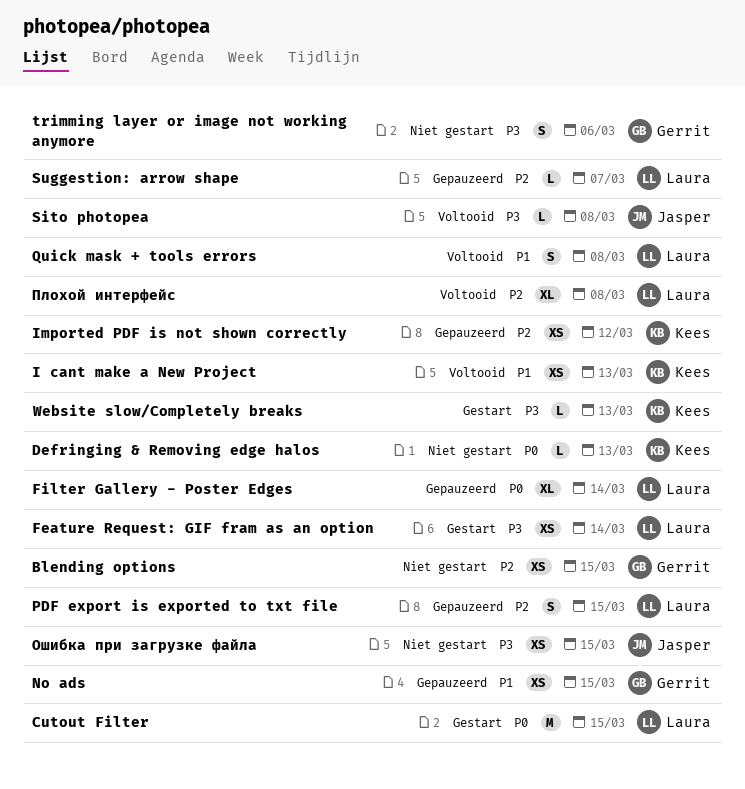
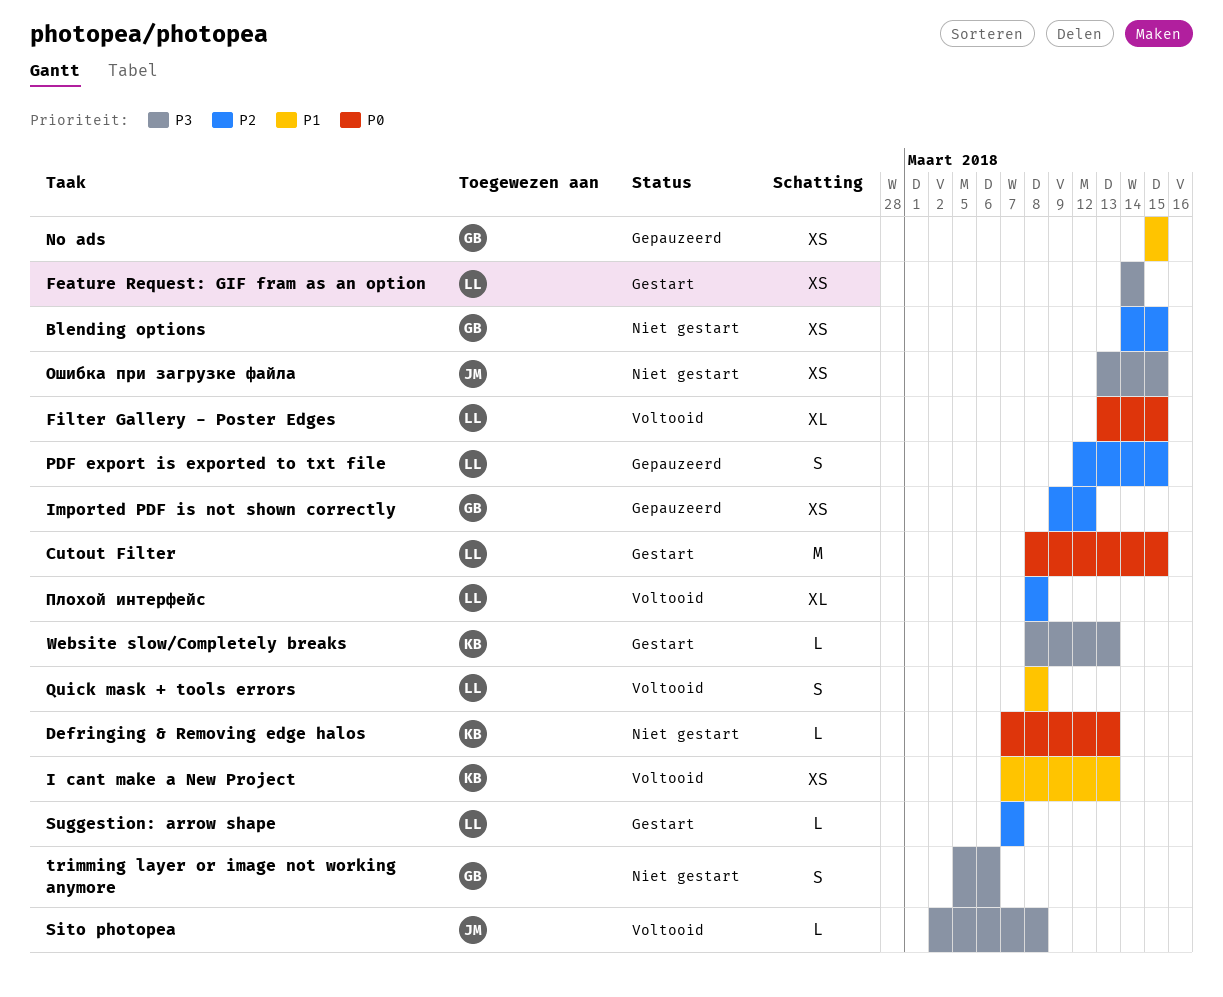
Filter Gallery - Poster Edges, status: Gepauzeerd -> Voltooid
Filter Gallery - Poster Edges, due: Mar 14 -> Mar 15
Imported PDF is not shown correctly, owner: Kees -> Gerrit
Suggestion: arrow shape, status: Gepauzeerd -> Gestart

